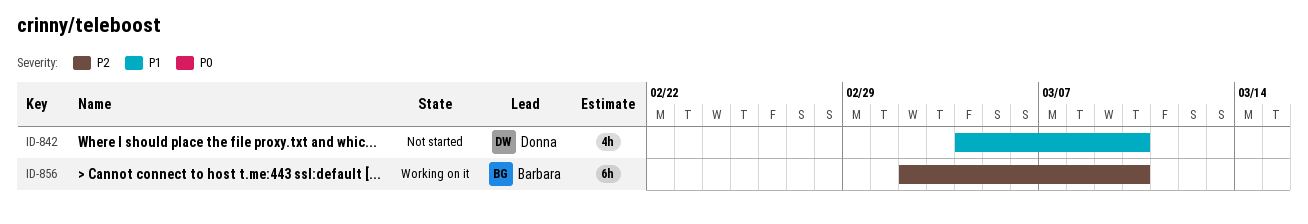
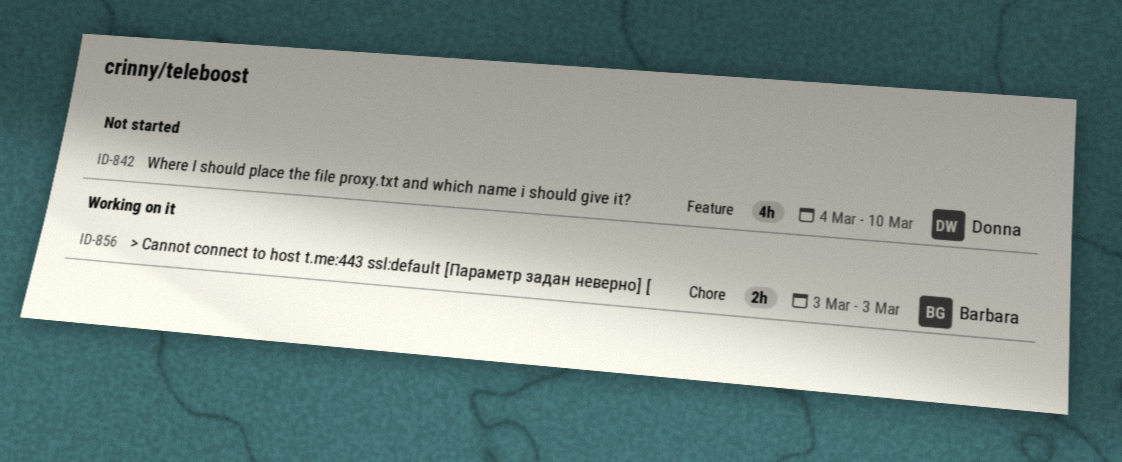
ID-856, estimate: 6h -> 2h
ID-856, start: Mar 2 -> Mar 3
ID-856, due: Mar 10 -> Mar 3

